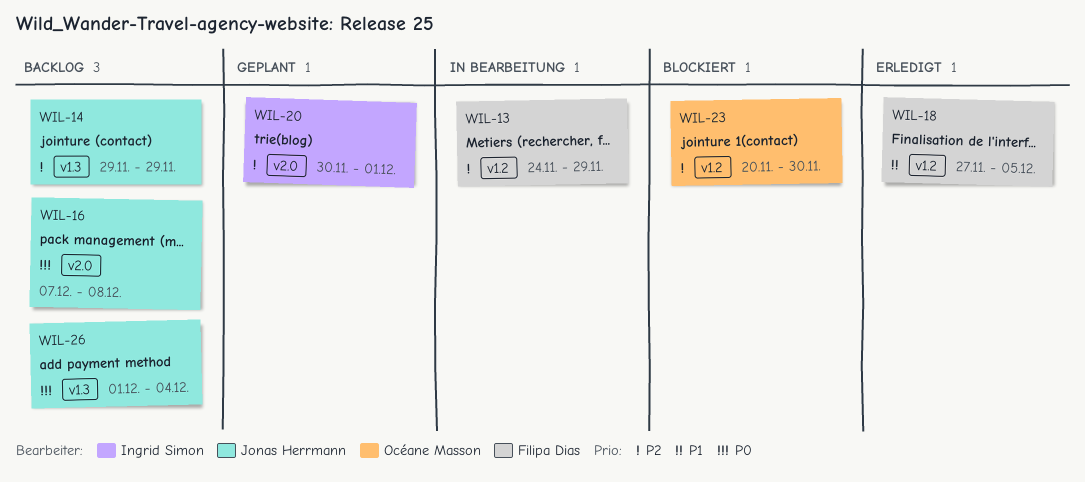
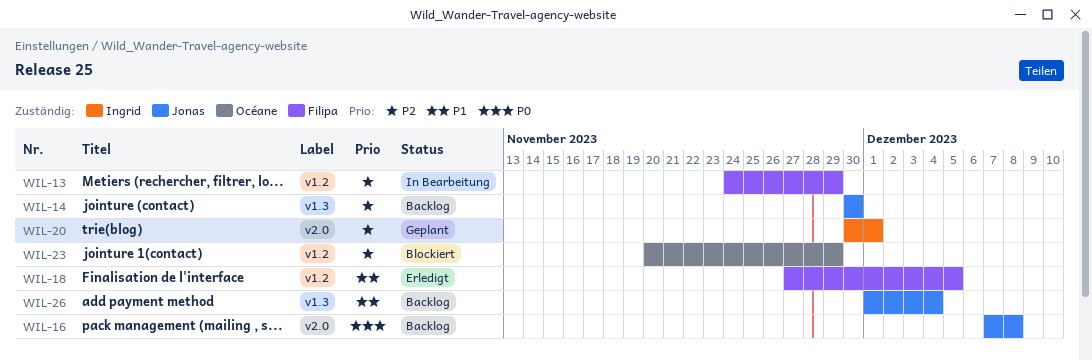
WIL-14, start: Nov 29 -> Nov 30
WIL-14, due: Nov 29 -> Nov 30
WIL-23, due: Nov 30 -> Nov 29
WIL-26, priority: P0 -> P1

